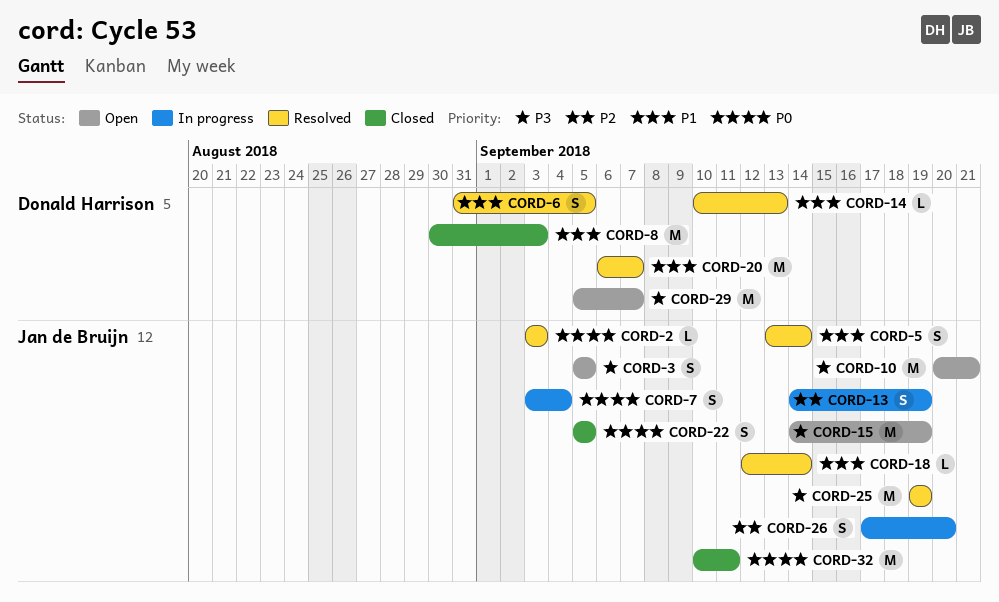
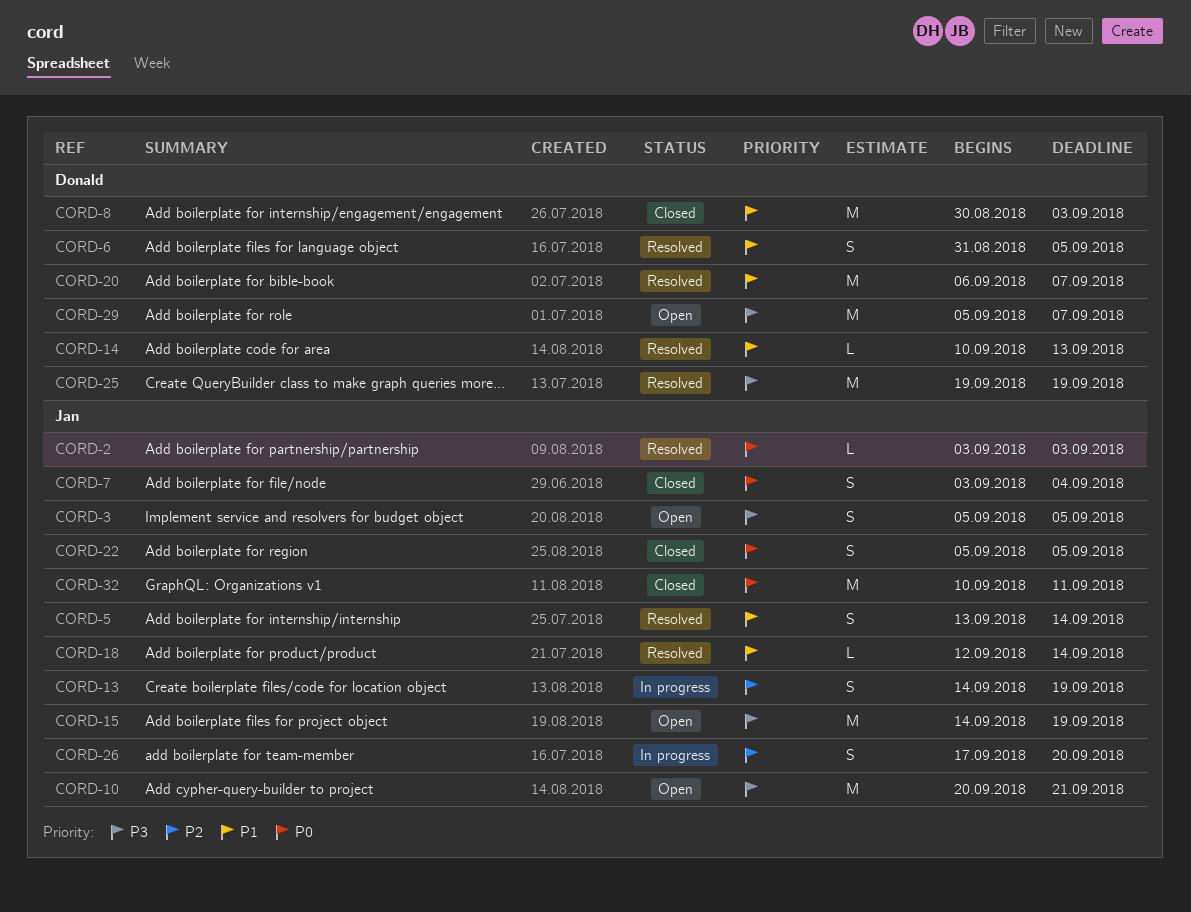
CORD-7, status: In progress -> Closed
CORD-25, owner: Jan de Bruijn -> Donald Harrison

